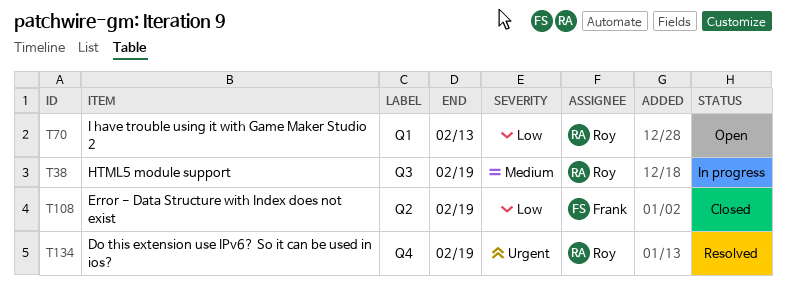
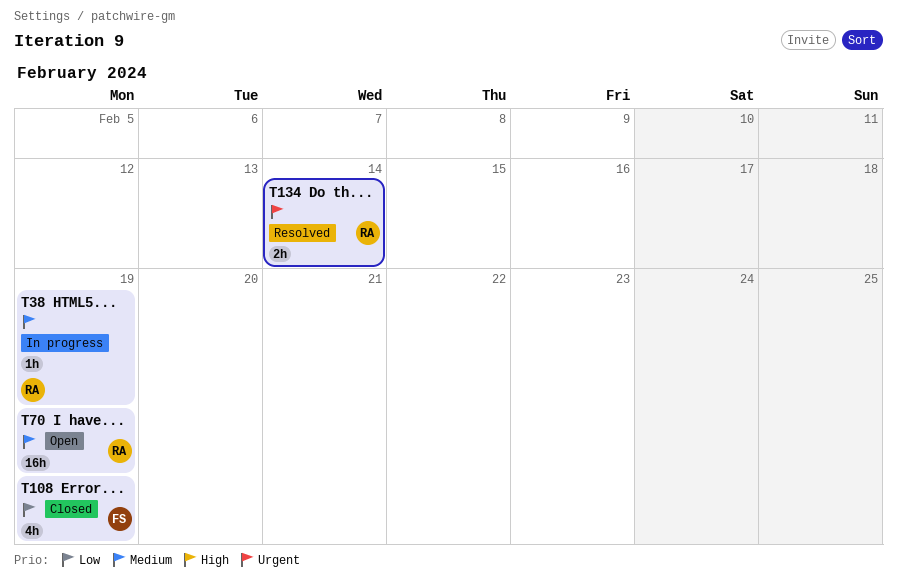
T70, priority: Low -> Medium
T70, due: Feb 13 -> Feb 19
T134, due: Feb 19 -> Feb 14

